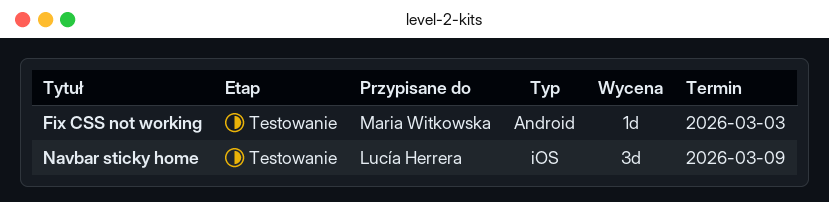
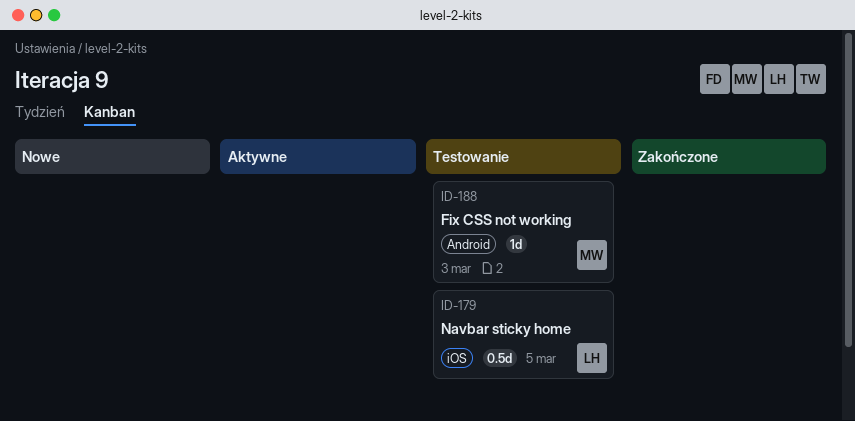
Navbar sticky home, estimate: 3d -> 0.5d
Navbar sticky home, due: Mar 9 -> Mar 5

